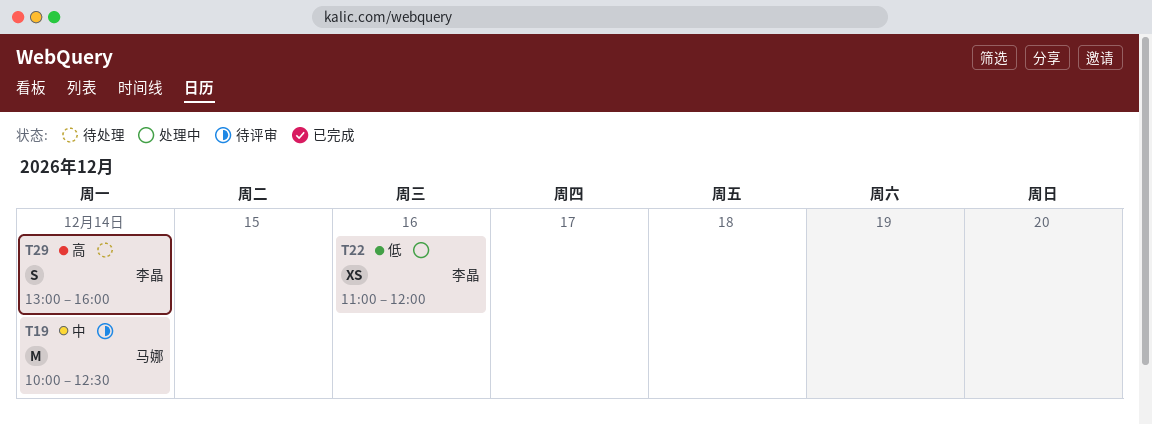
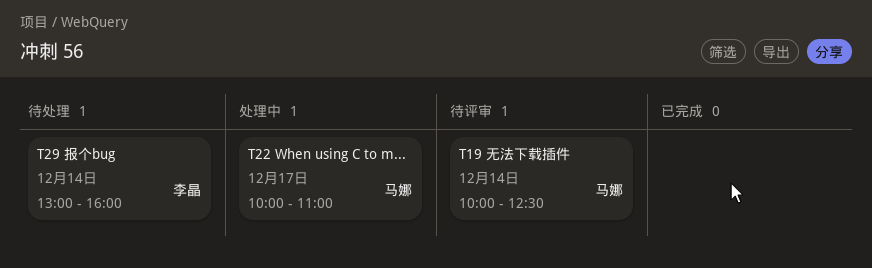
T22, owner: 李晶 -> 马娜
T22, day: Dec 16 -> Dec 17
T22, begins: 11:00 -> 10:00
T22, ends: 12:00 -> 11:00

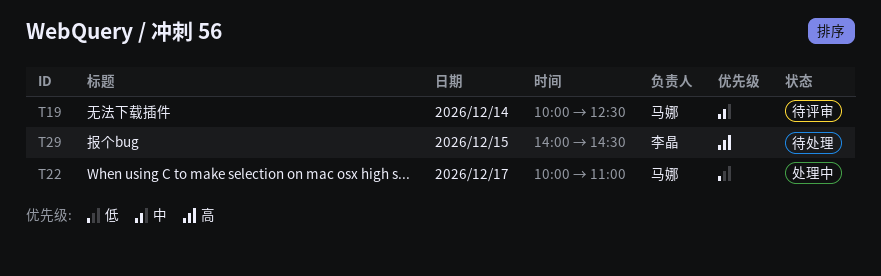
T29, day: Dec 14 -> Dec 15
T29, begins: 13:00 -> 14:00
T29, ends: 16:00 -> 14:30

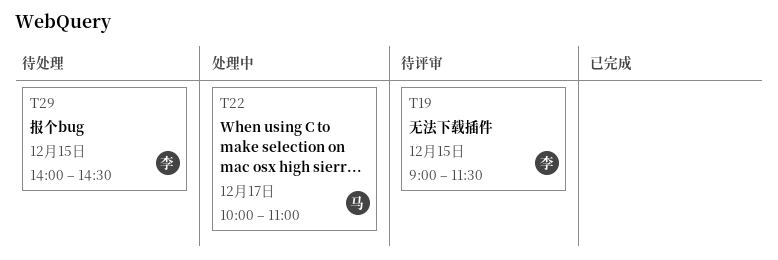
T19, owner: 马娜 -> 李晶
T19, day: Dec 14 -> Dec 15
T19, begins: 10:00 -> 09:00
T19, ends: 12:30 -> 11:30

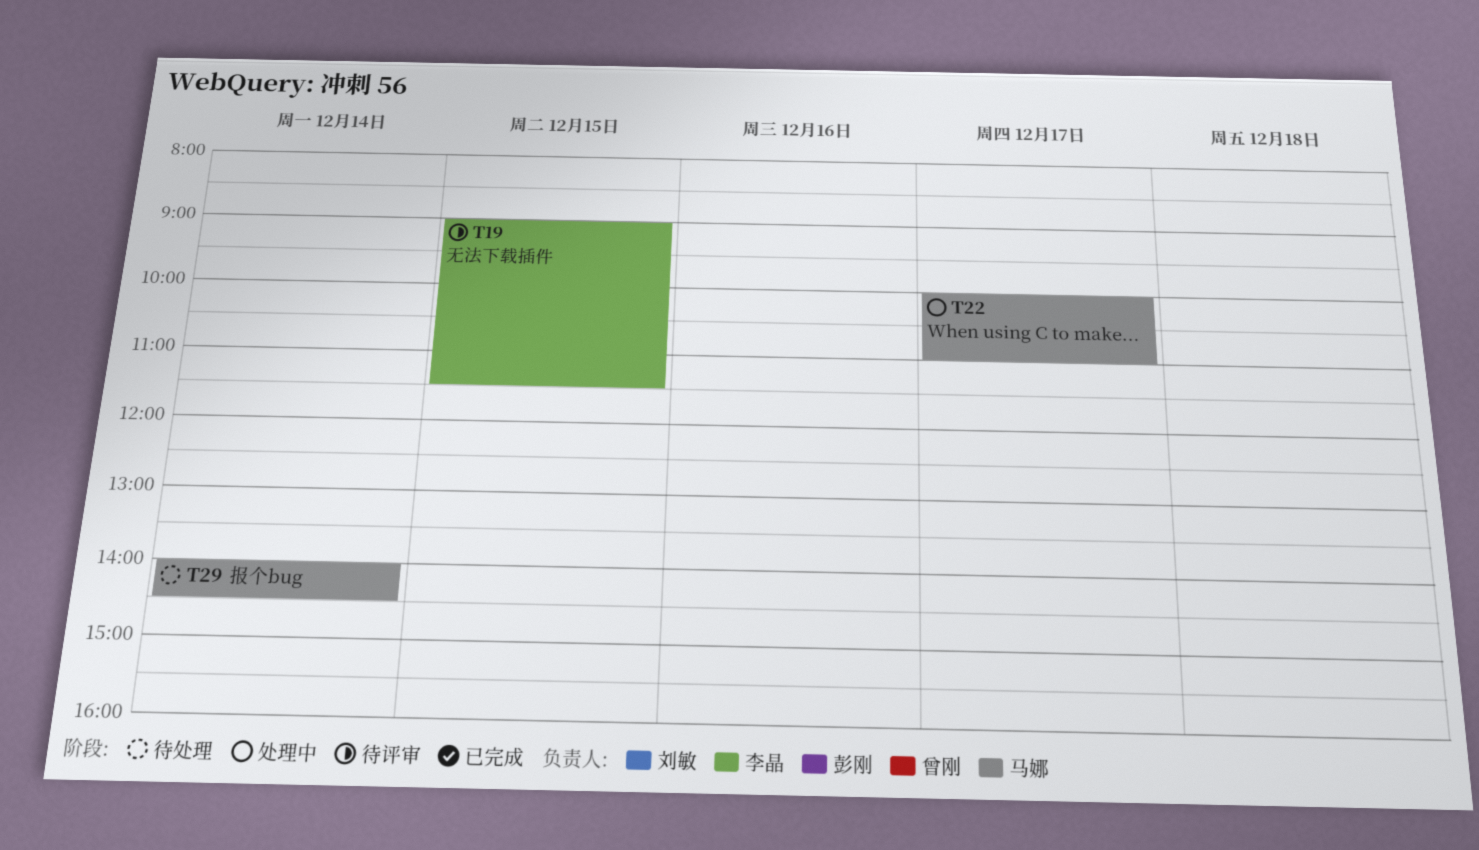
T29, owner: 李晶 -> 马娜
T29, day: Dec 15 -> Dec 14

